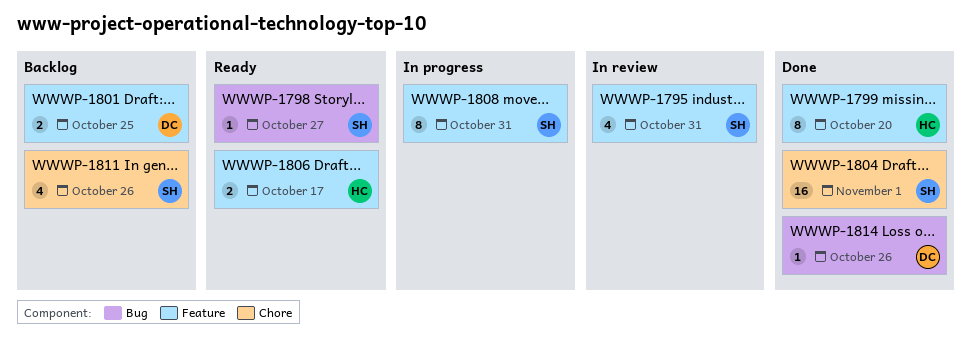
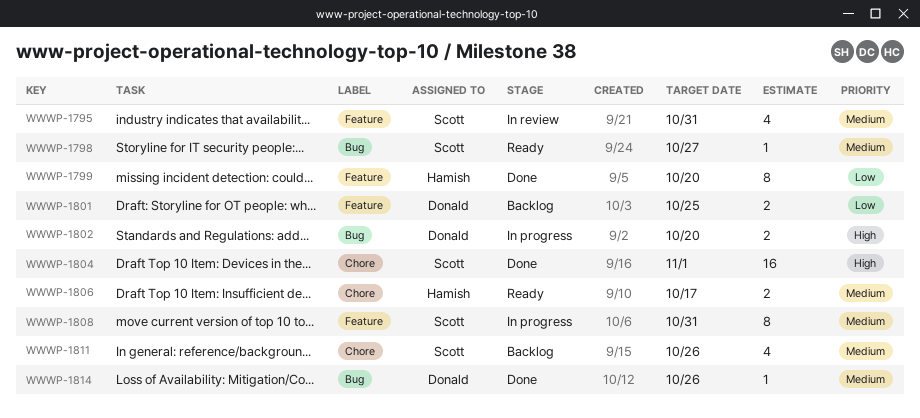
WWWP-1802: none -> present
WWWP-1806, label: Feature -> Chore

